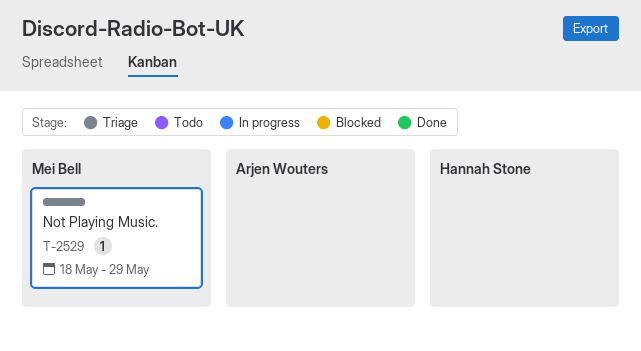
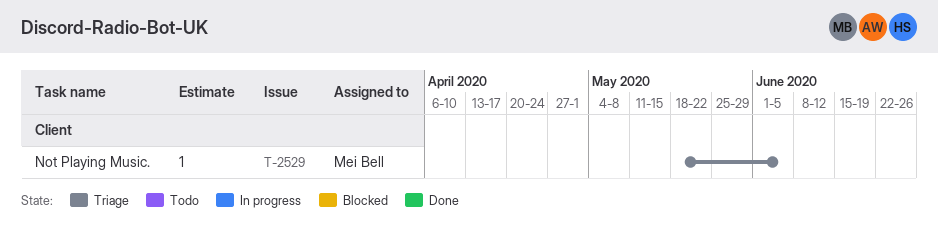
T-2529, due: May 29 -> Jun 5

